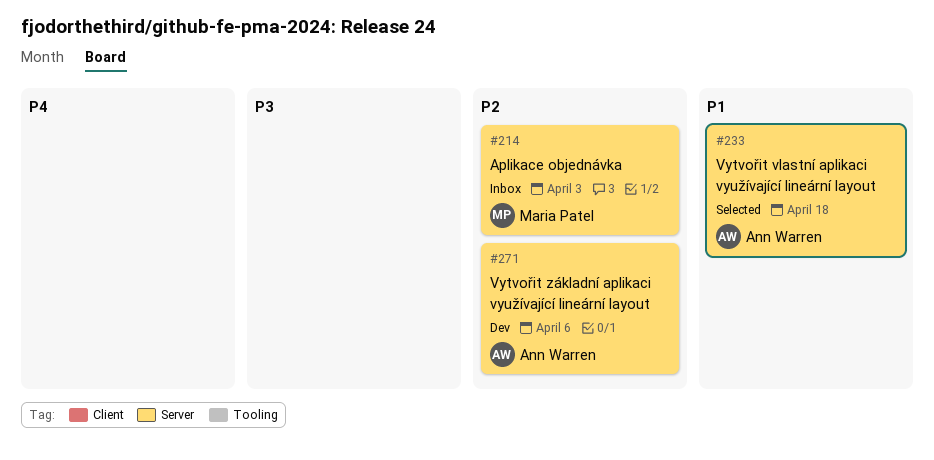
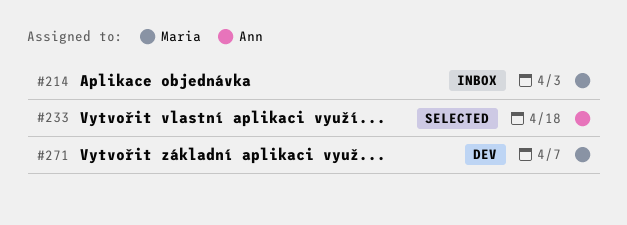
#271, owner: Ann Warren -> Maria Patel
#271, due: Apr 6 -> Apr 7

